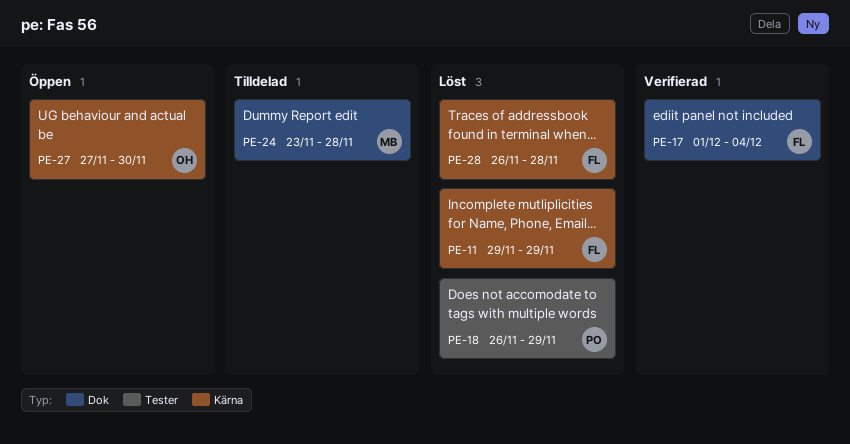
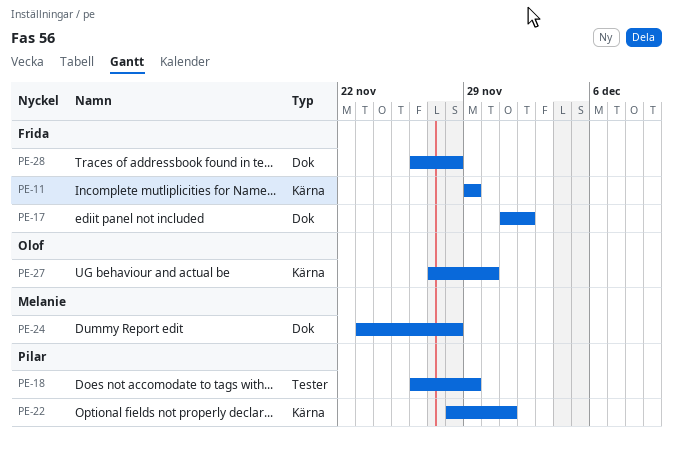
PE-17, due: Dec 4 -> Dec 2
PE-22: none -> present
PE-28, label: Kärna -> Dok

